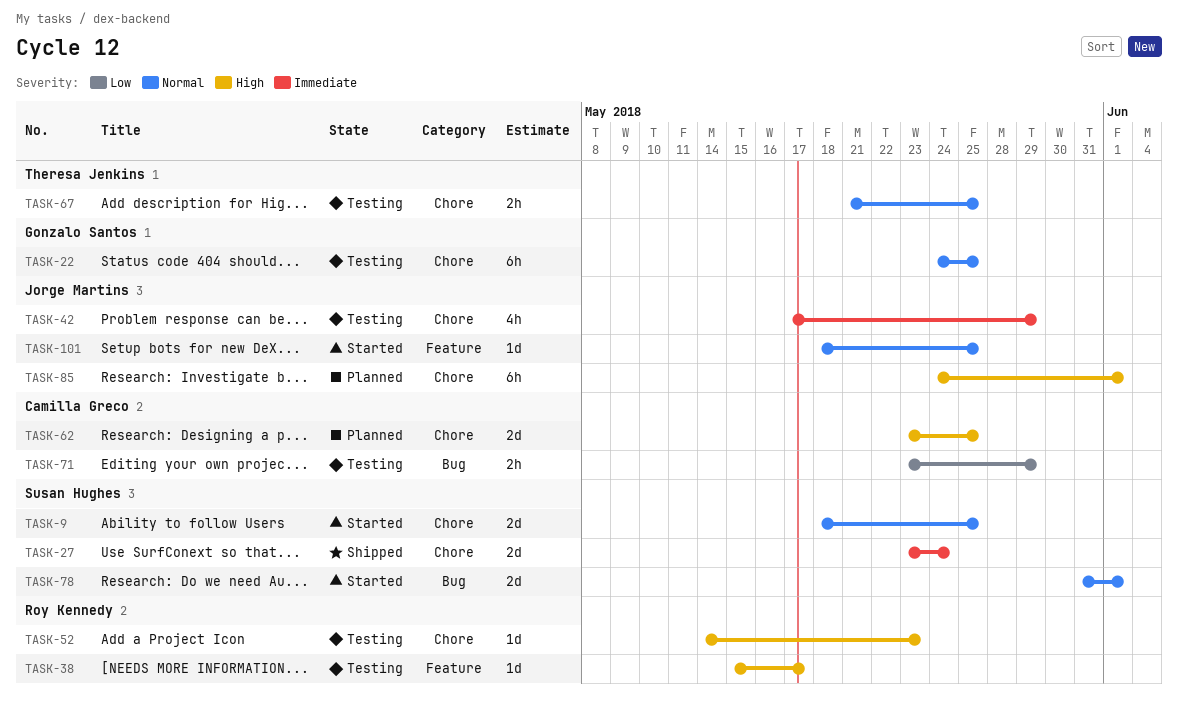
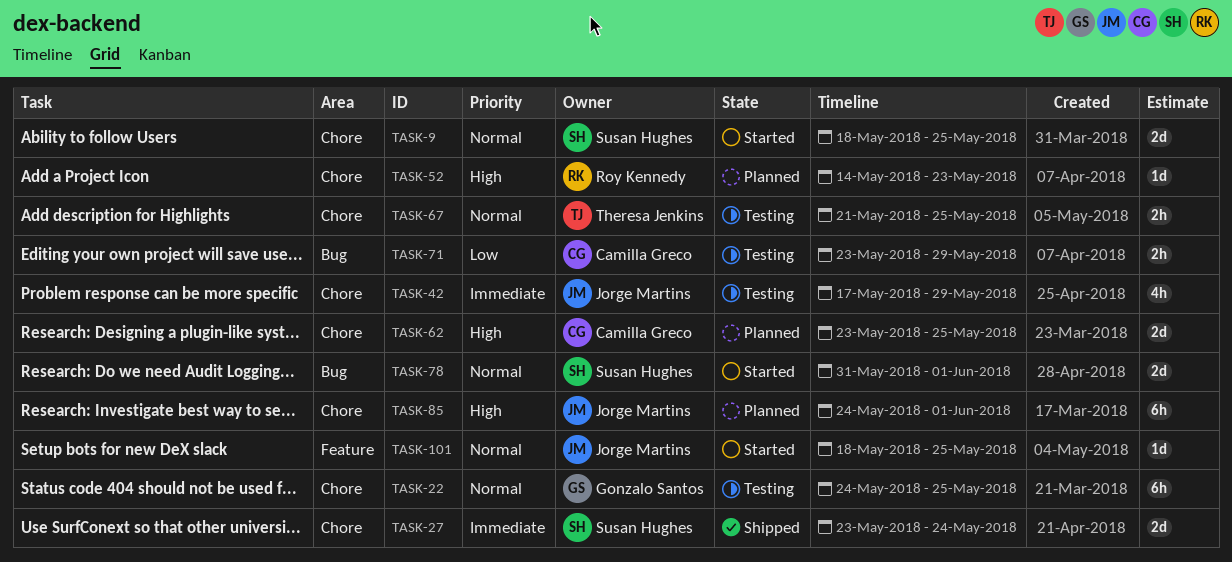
TASK-38: present -> none
TASK-52, status: Testing -> Planned

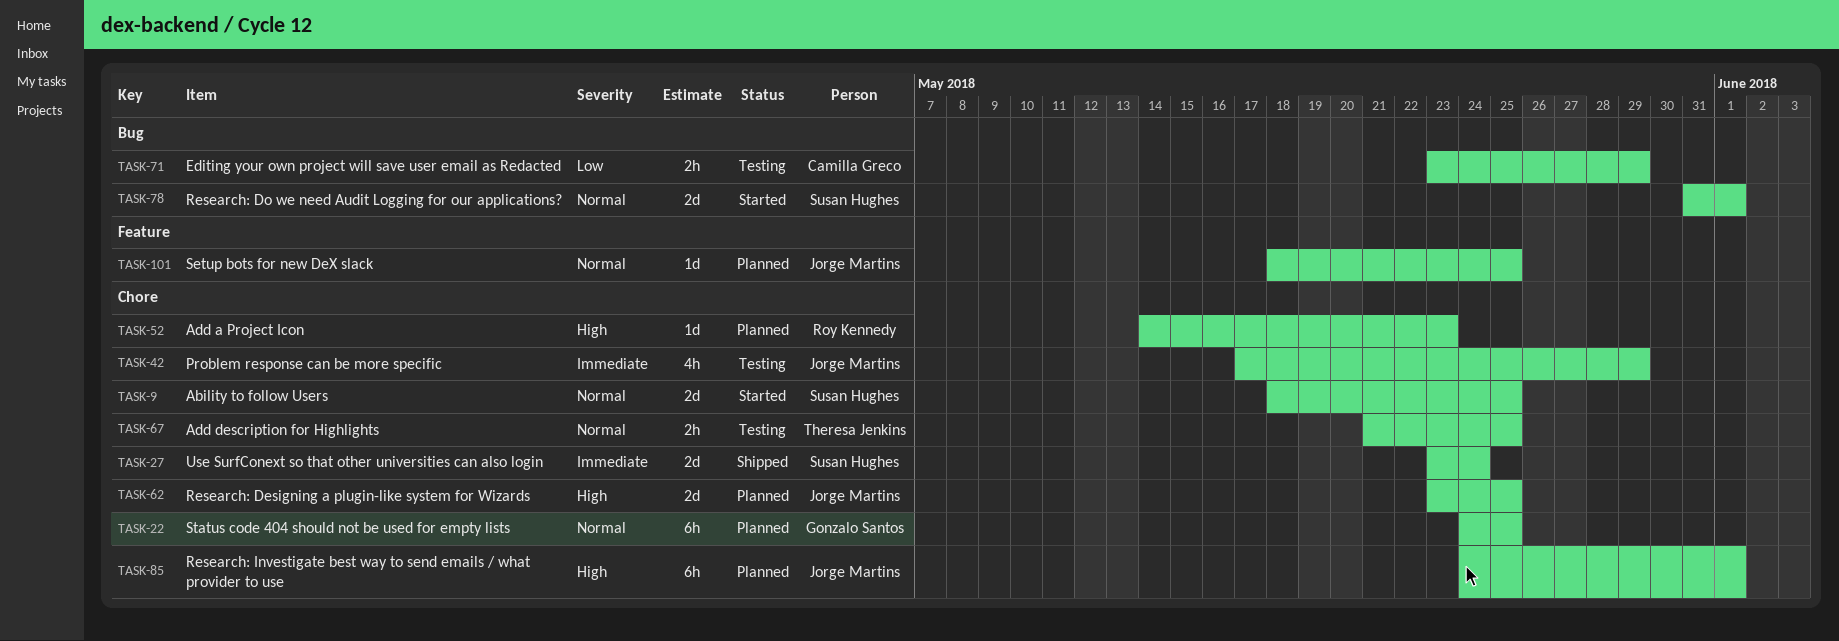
TASK-22, status: Testing -> Planned
TASK-62, owner: Camilla Greco -> Jorge Martins
TASK-101, status: Started -> Planned

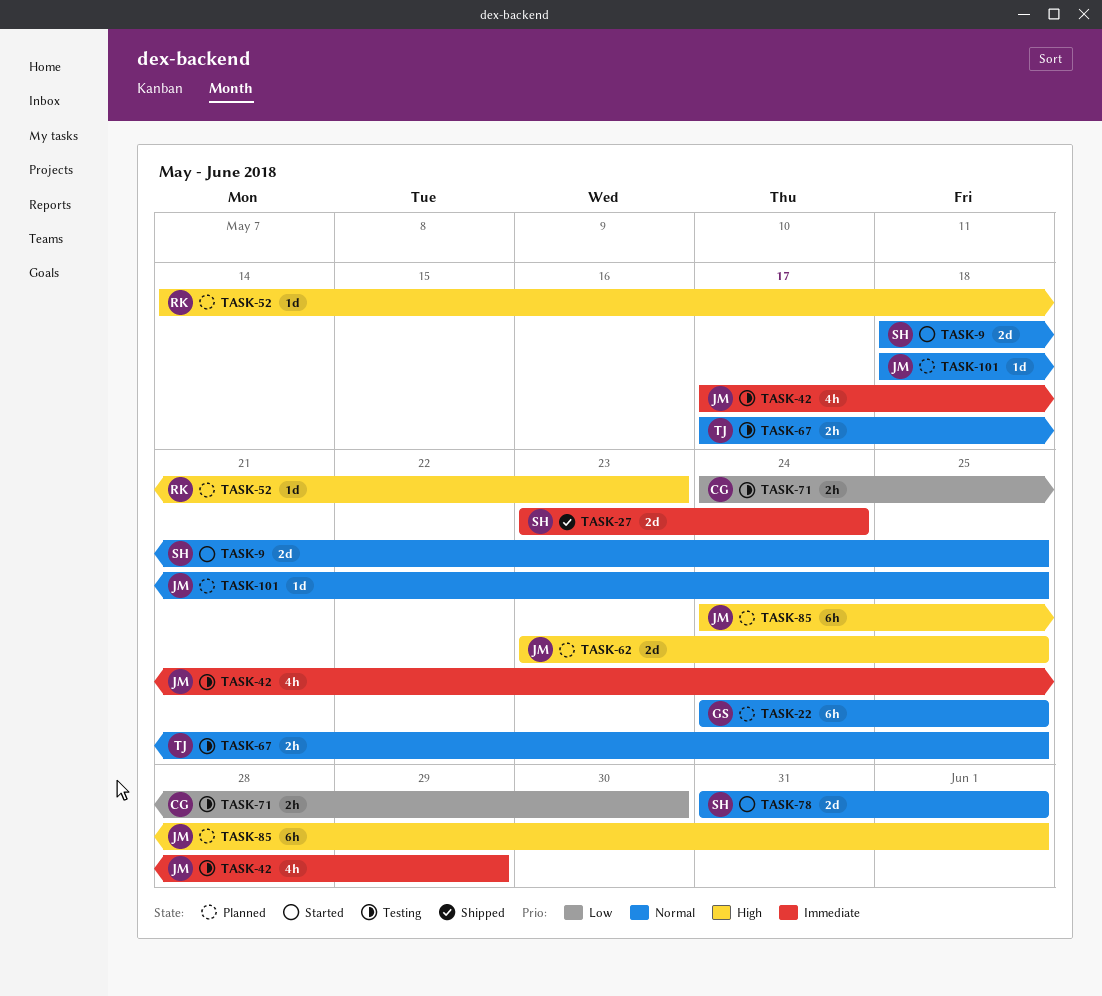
TASK-67, start: May 21 -> May 17
TASK-71, start: May 23 -> May 24
TASK-71, due: May 29 -> May 30

